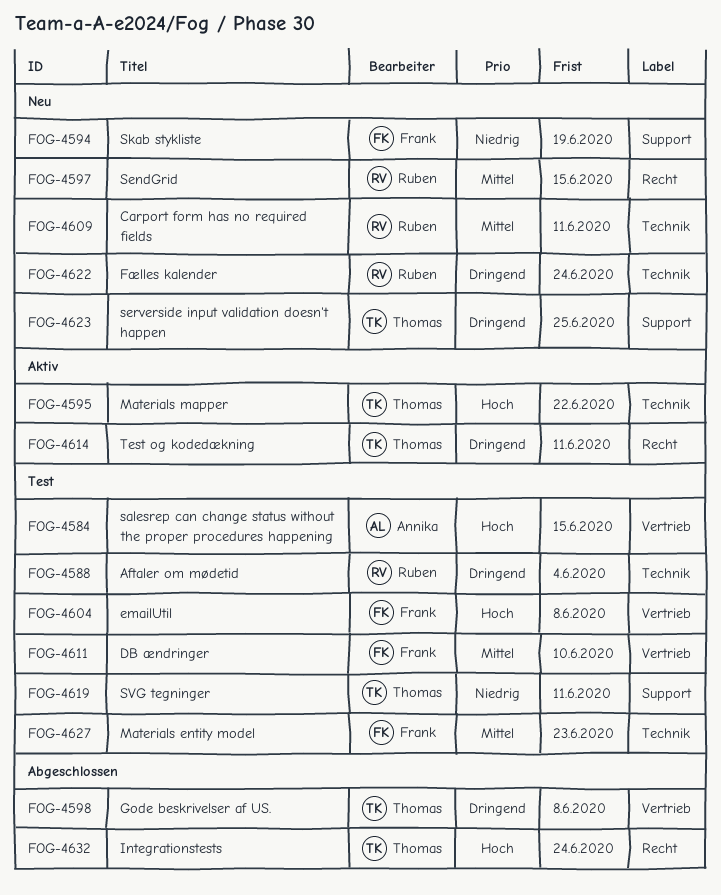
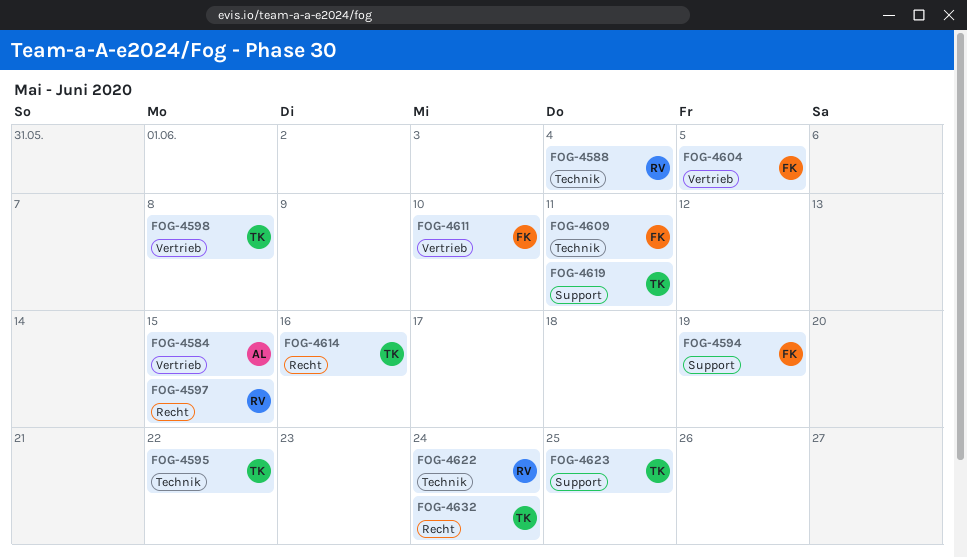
FOG-4604, due: Jun 8 -> Jun 5
FOG-4609, owner: Ruben -> Frank
FOG-4614, due: Jun 11 -> Jun 16
FOG-4627: present -> none

